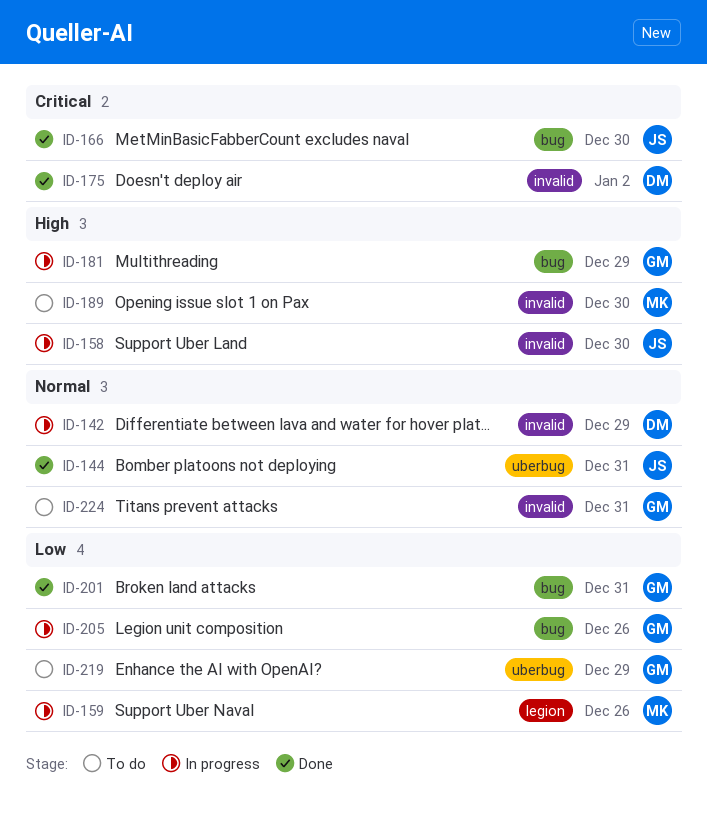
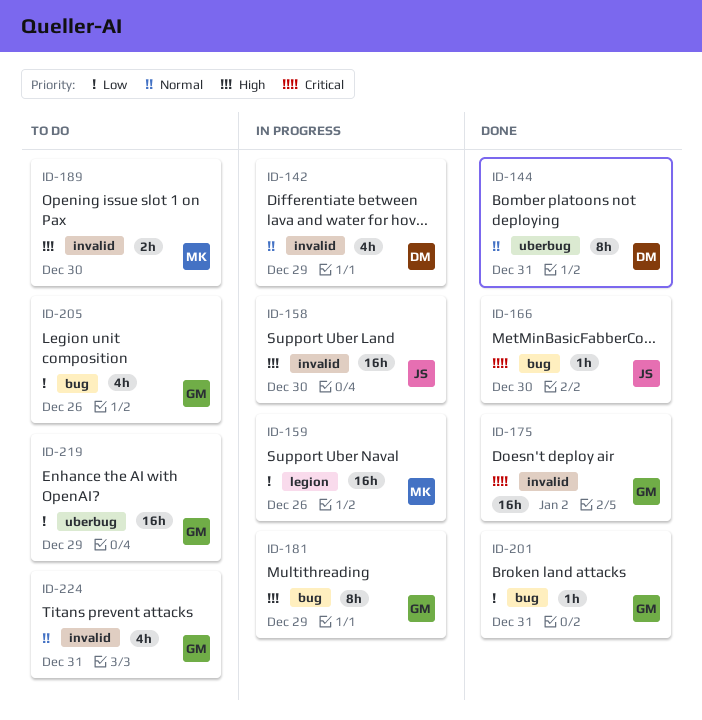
ID-144, owner: JS -> DM
ID-175, owner: DM -> GM
ID-205, status: In progress -> To do

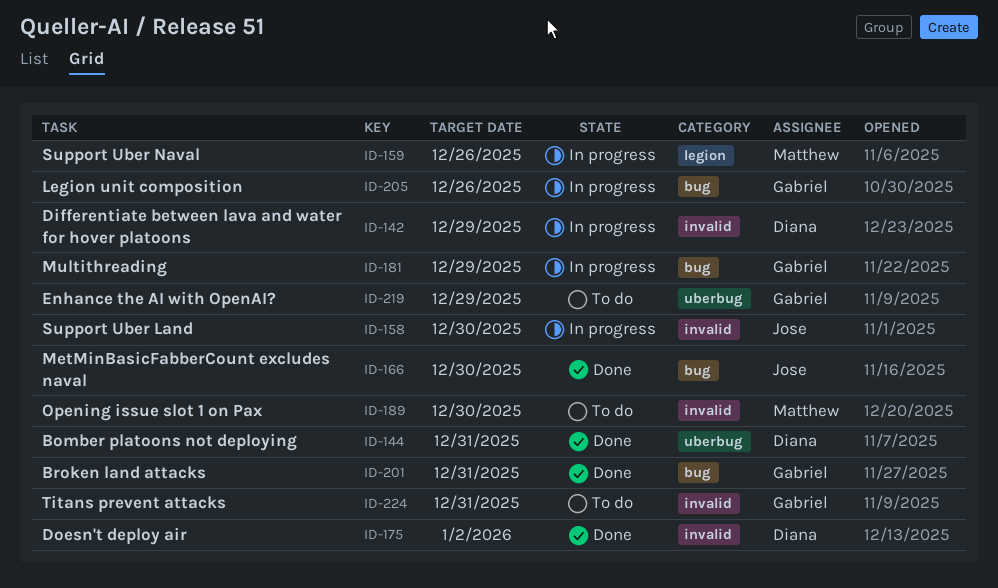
ID-175, owner: Gabriel -> Diana
ID-205, status: To do -> In progress

